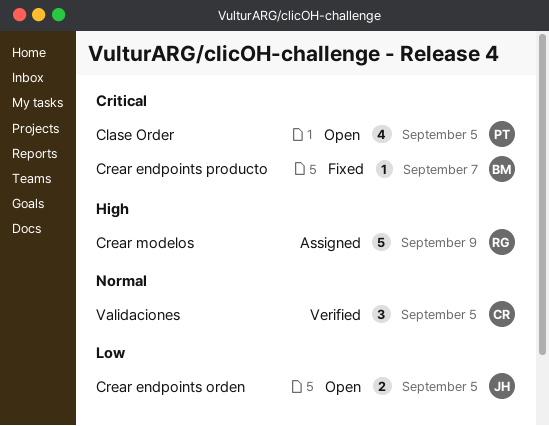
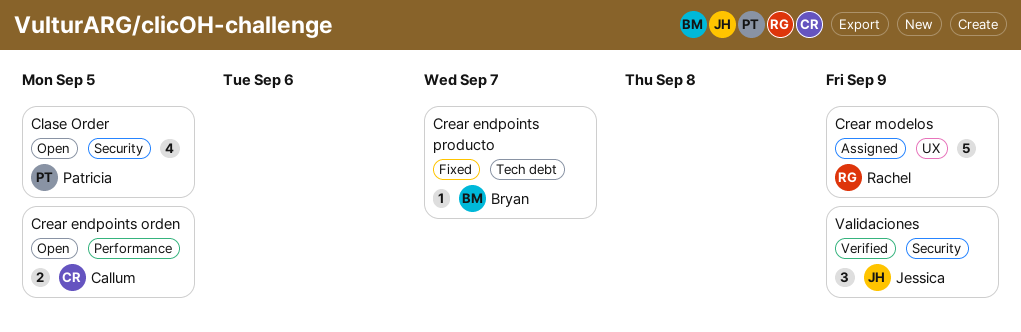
Crear endpoints orden, owner: Jessica -> Callum
Validaciones, owner: Callum -> Jessica
Validaciones, due: Sep 5 -> Sep 9

